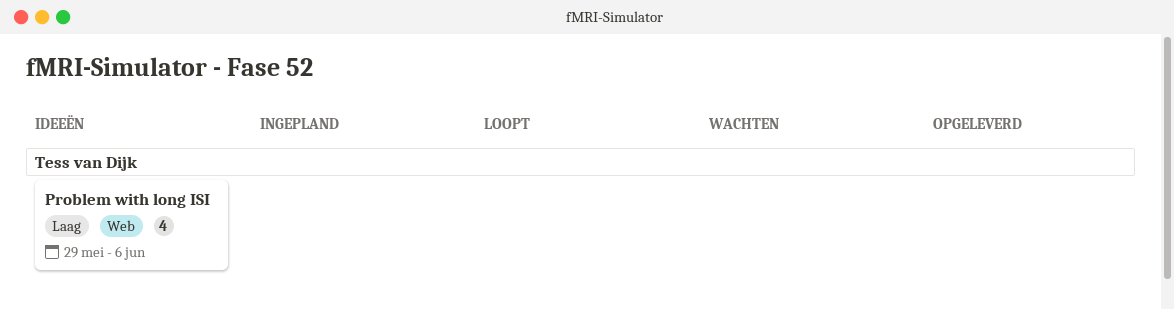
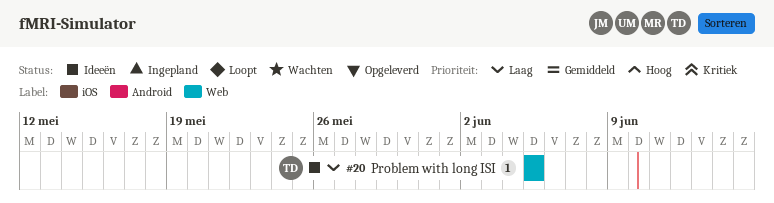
Problem with long ISI, estimate: 4 -> 1
Problem with long ISI, start: May 29 -> Jun 5
Problem with long ISI, due: Jun 6 -> Jun 5

